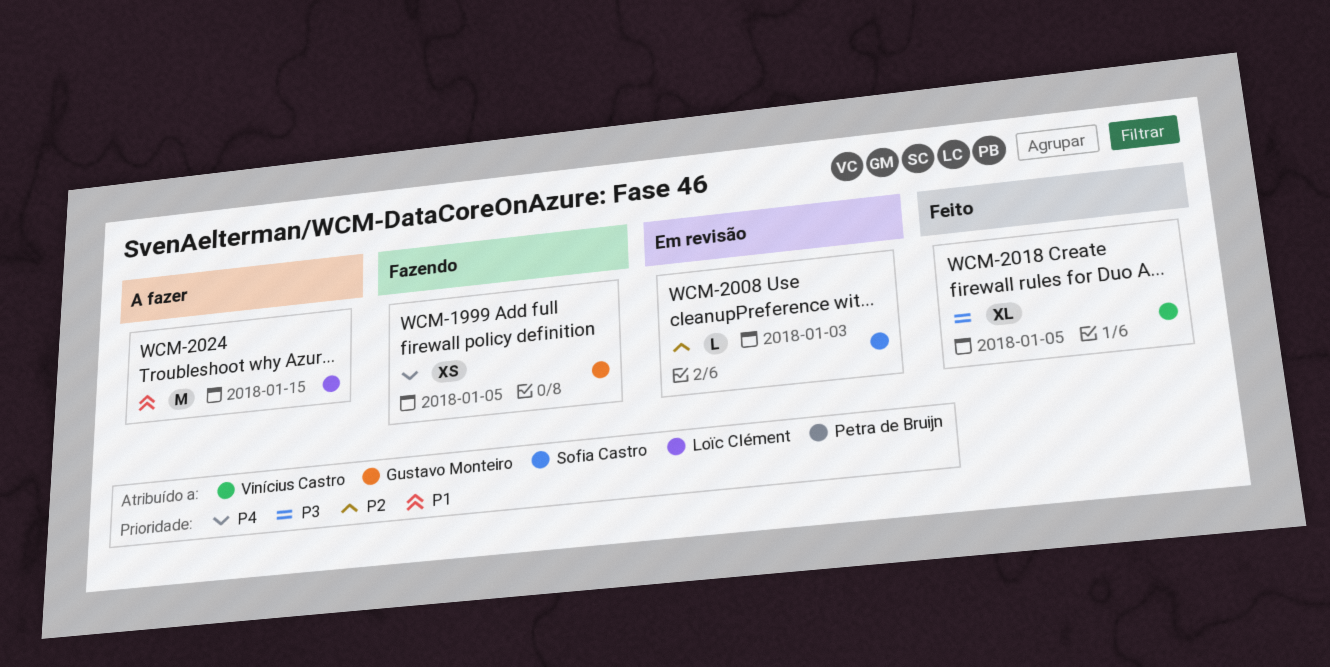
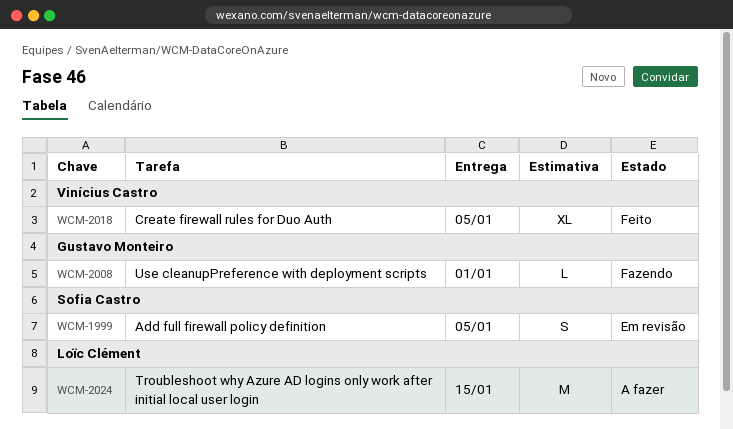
WCM-1999, status: Fazendo -> Em revisão
WCM-1999, owner: Gustavo Monteiro -> Sofia Castro
WCM-1999, estimate: XS -> S
WCM-2008, status: Em revisão -> Fazendo
WCM-2008, owner: Sofia Castro -> Gustavo Monteiro
WCM-2008, due: Jan 3 -> Jan 1

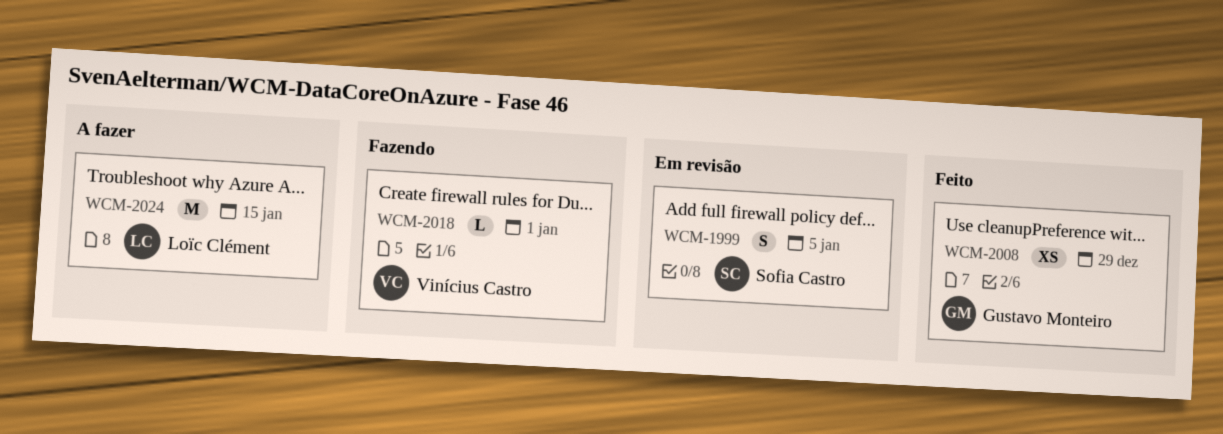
WCM-2008, status: Fazendo -> Feito
WCM-2008, estimate: L -> XS
WCM-2008, due: Jan 1 -> Dec 29
WCM-2018, status: Feito -> Fazendo
WCM-2018, estimate: XL -> L
WCM-2018, due: Jan 5 -> Jan 1

